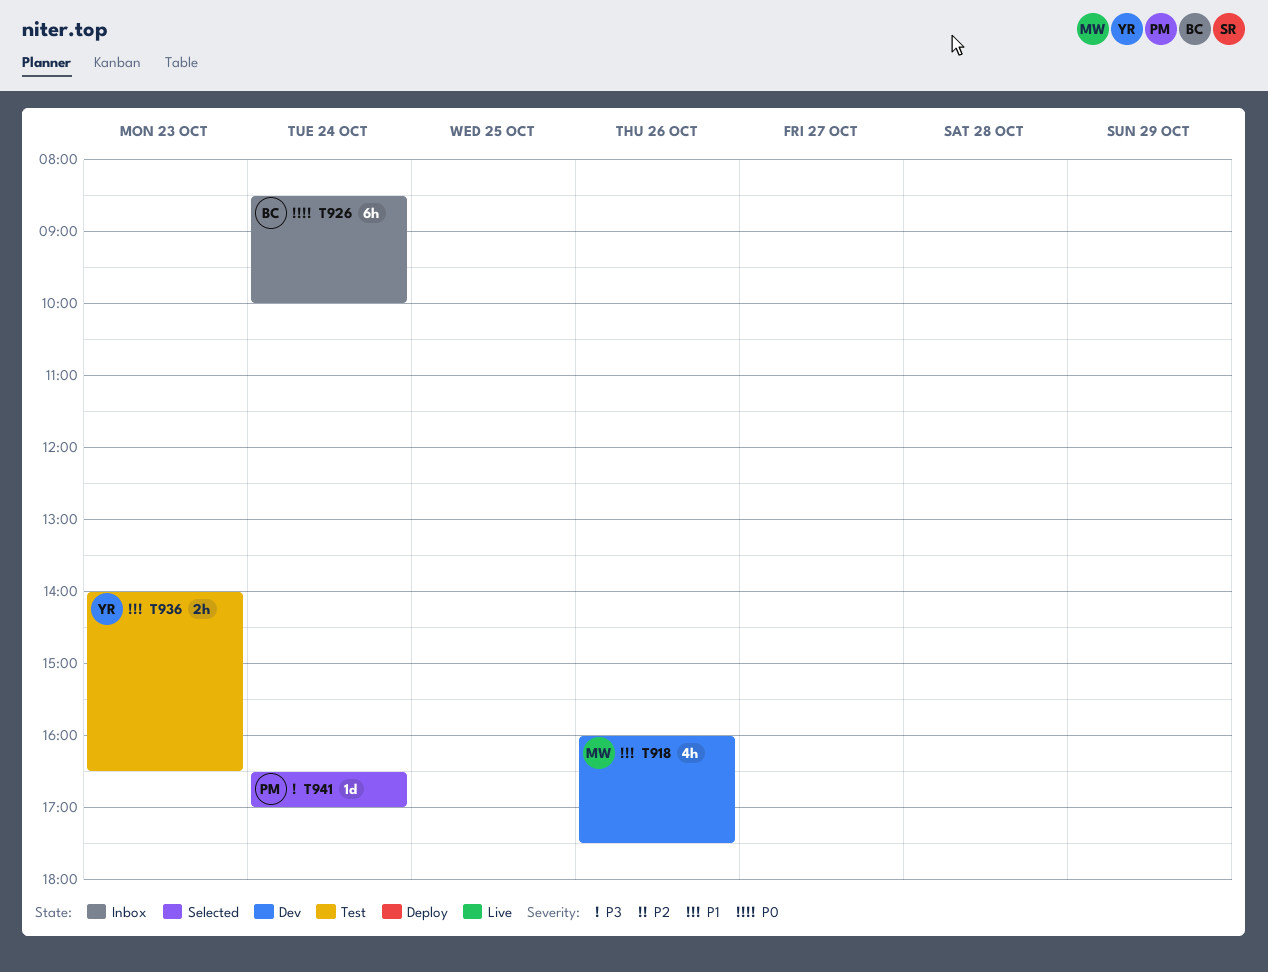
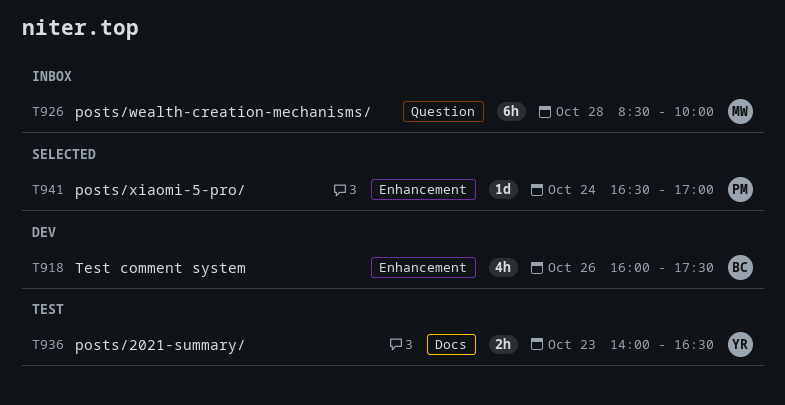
T918, owner: MW -> BC
T926, owner: BC -> MW
T926, day: Oct 24 -> Oct 28

